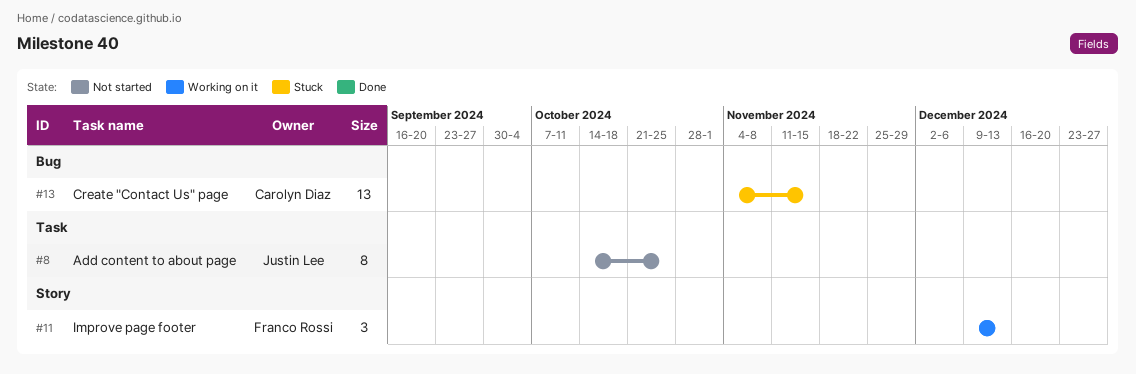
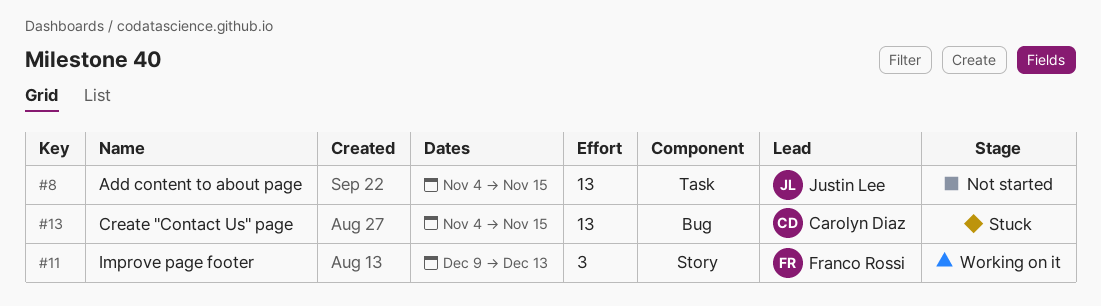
#8, estimate: 8 -> 13
#8, start: Oct 14 -> Nov 4
#8, due: Oct 25 -> Nov 15

